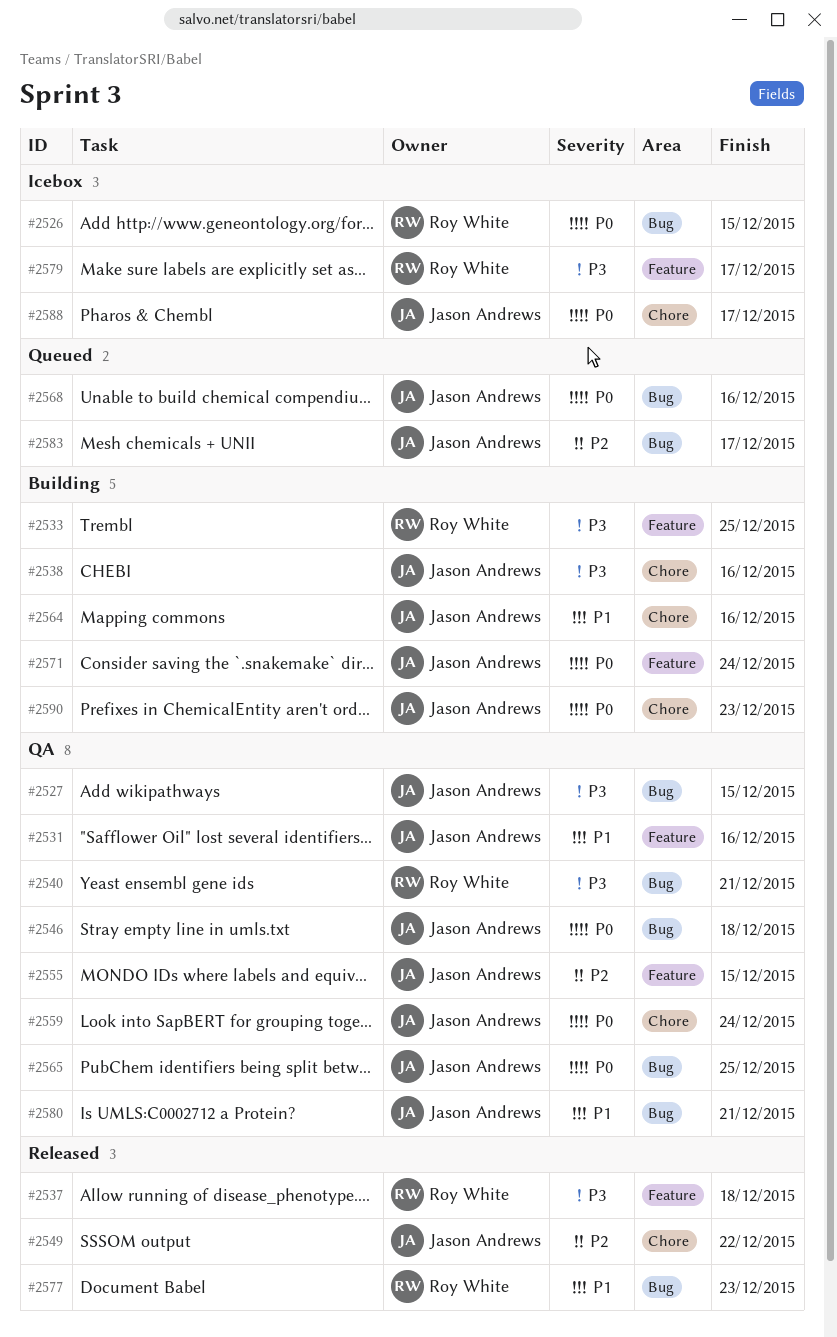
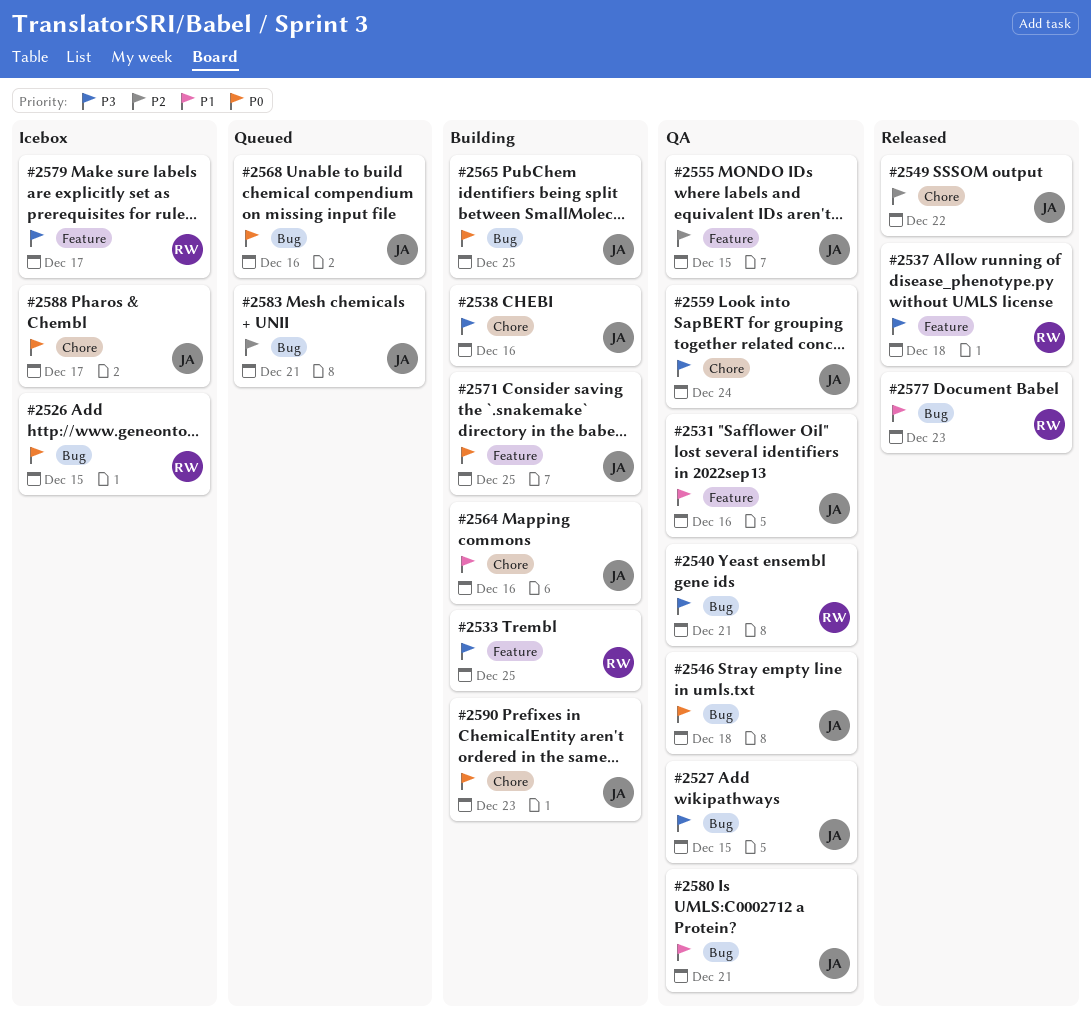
#2559, priority: P0 -> P3
#2565, status: QA -> Building
#2571, due: Dec 24 -> Dec 25
#2583, due: Dec 17 -> Dec 21

